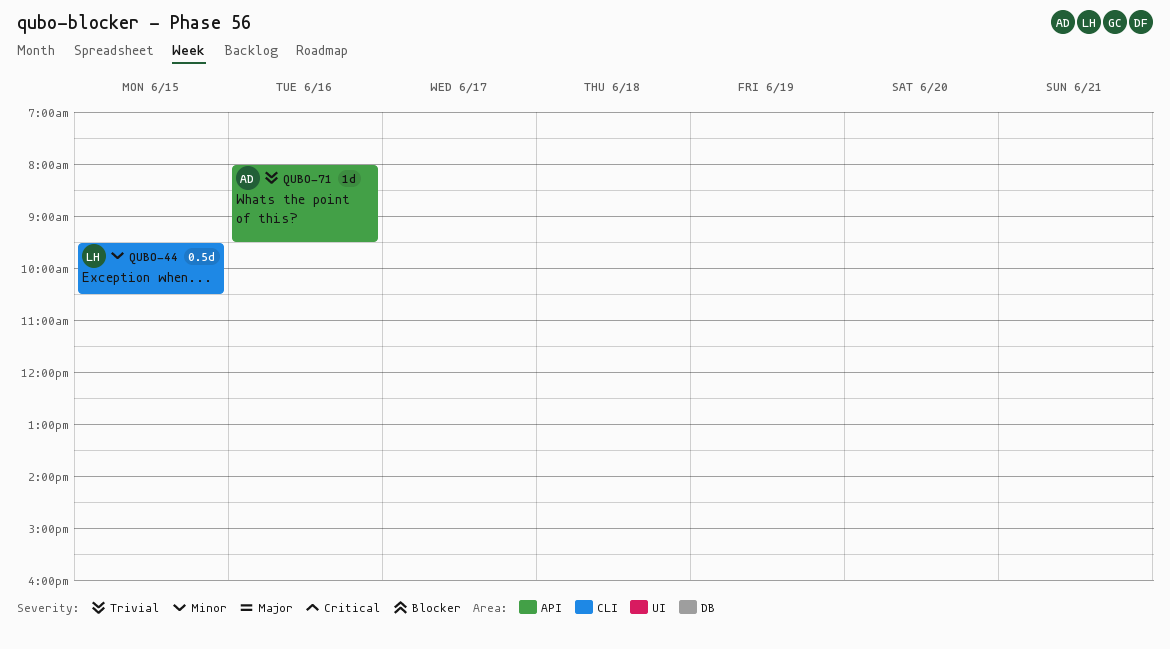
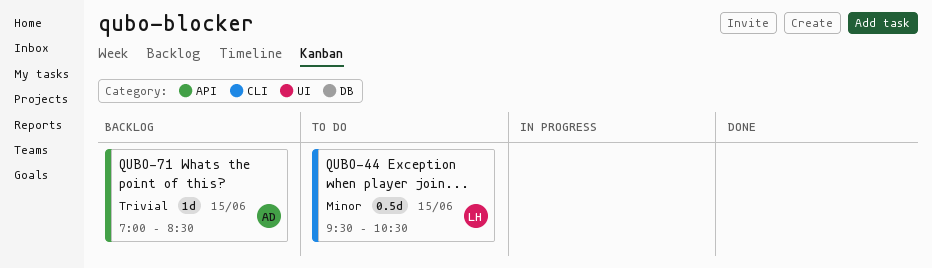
QUBO-71, day: Jun 16 -> Jun 15
QUBO-71, begins: 08:00 -> 07:00
QUBO-71, ends: 09:30 -> 08:30

